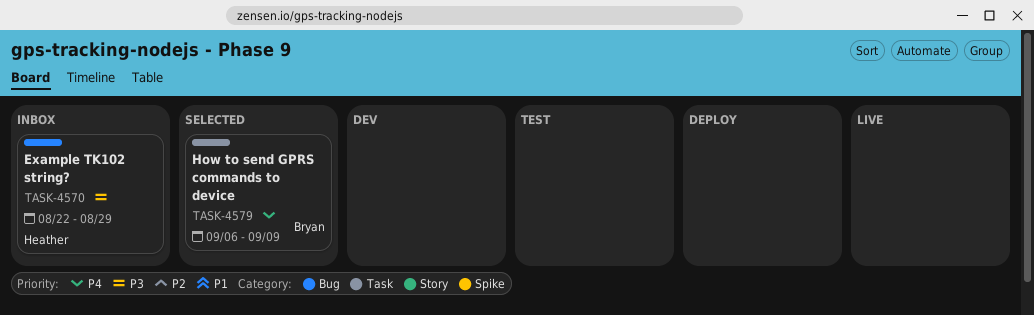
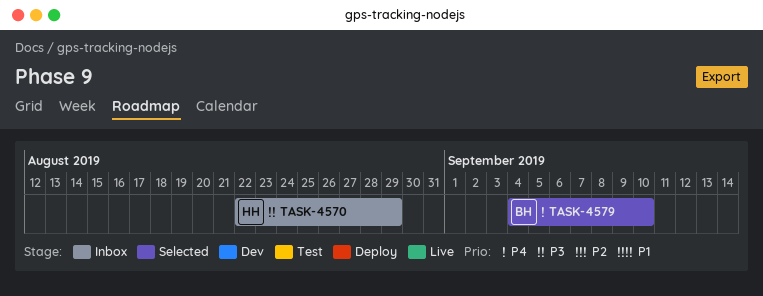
TASK-4579, start: Sep 6 -> Sep 4
TASK-4579, due: Sep 9 -> Sep 10

